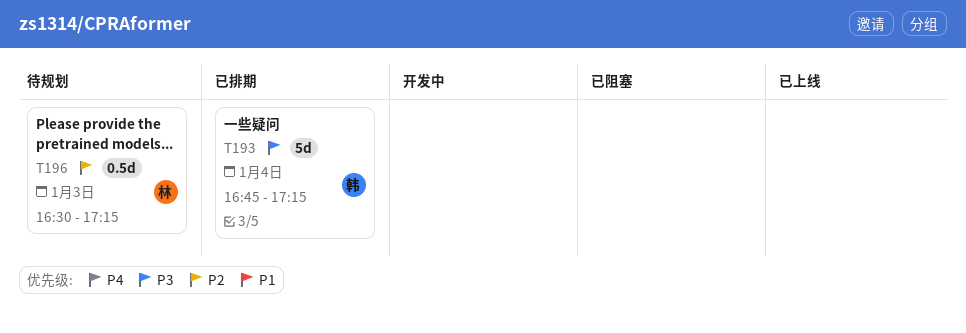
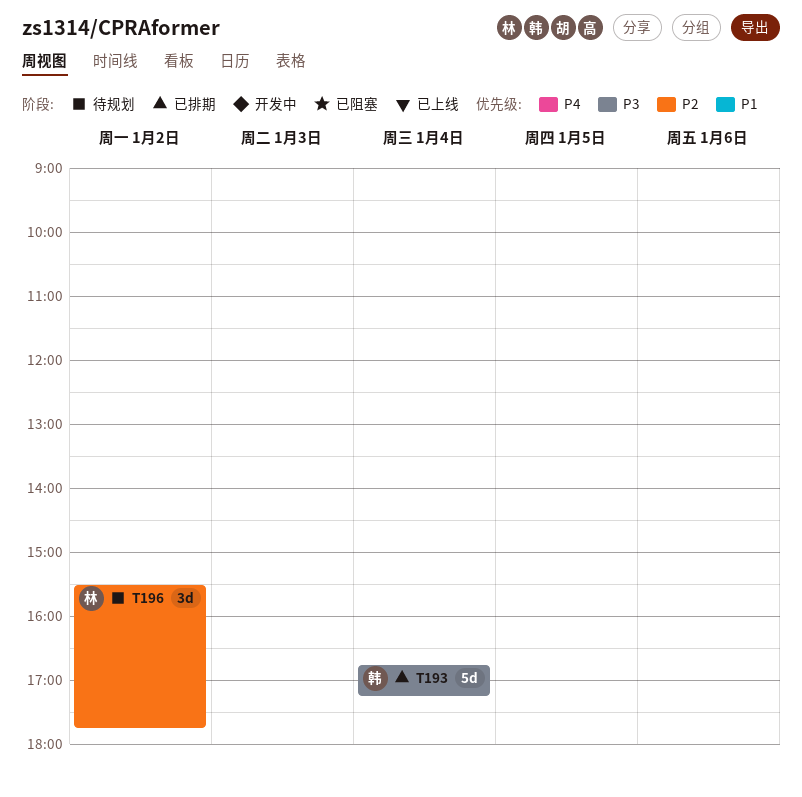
T196, estimate: 0.5d -> 3d
T196, day: Jan 3 -> Jan 2
T196, begins: 16:30 -> 15:30
T196, ends: 17:15 -> 17:45

